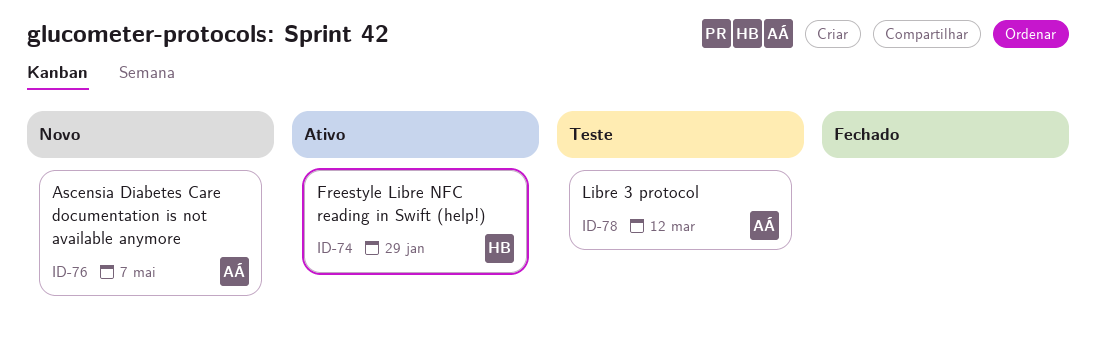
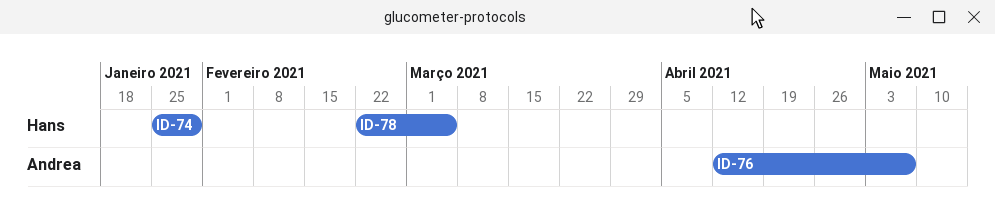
ID-78, owner: Andrea -> Hans
ID-78, due: Mar 12 -> Mar 5

